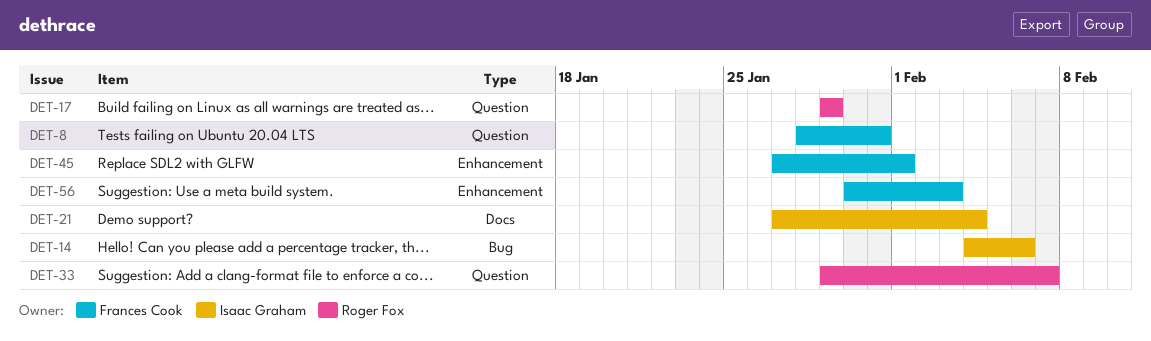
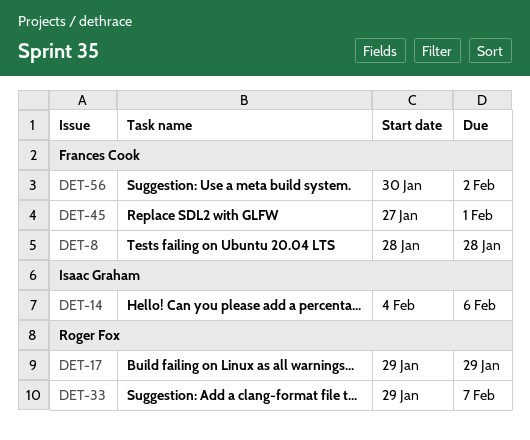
DET-8, due: Jan 31 -> Jan 28
DET-21: present -> none
DET-56, due: Feb 3 -> Feb 2

